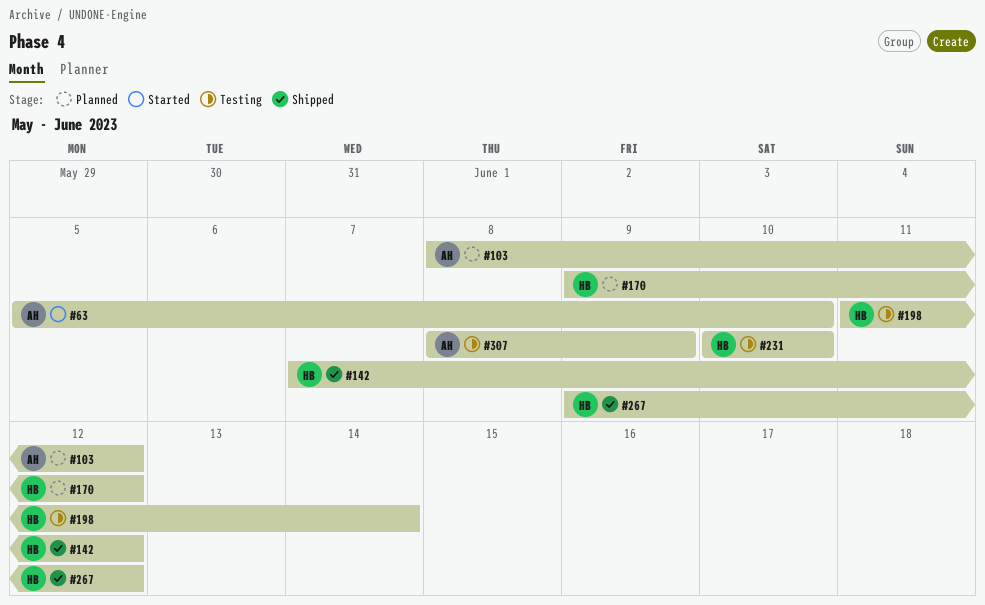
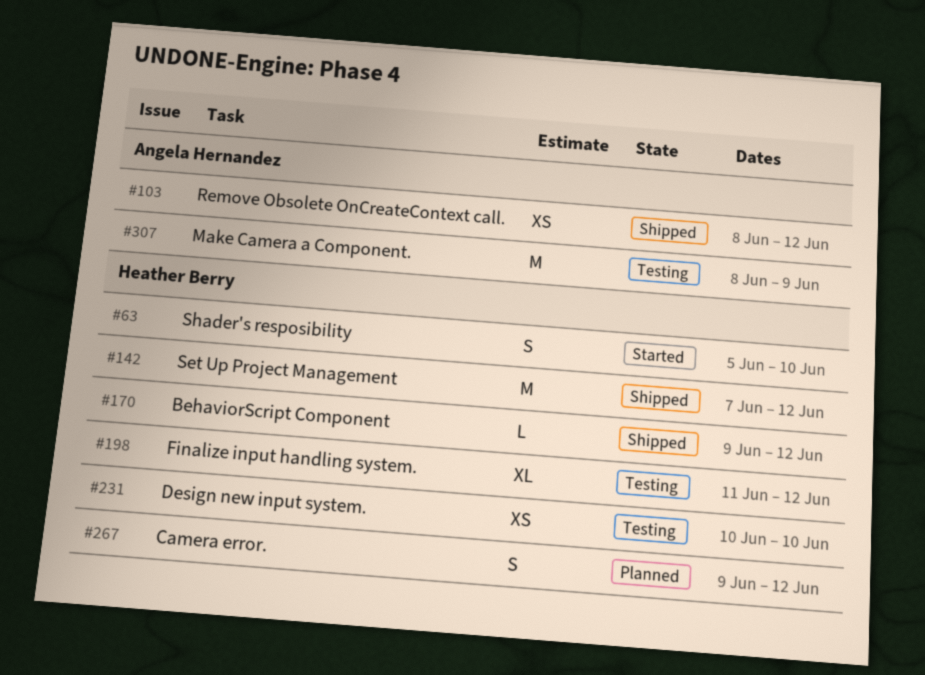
#63, owner: Angela Hernandez -> Heather Berry
#103, status: Planned -> Shipped
#170, status: Planned -> Shipped
#198, due: Jun 14 -> Jun 12
#267, status: Shipped -> Planned

